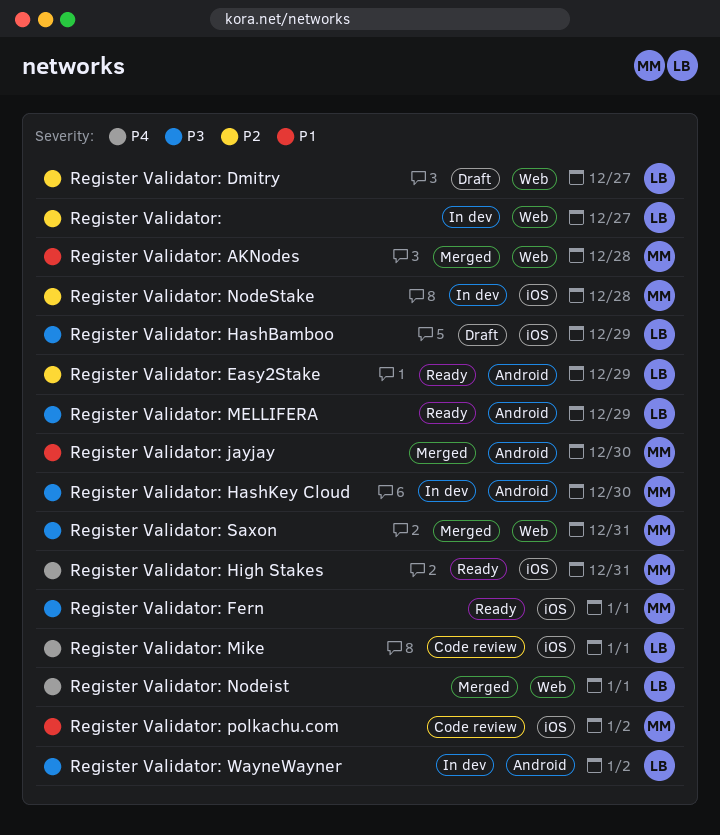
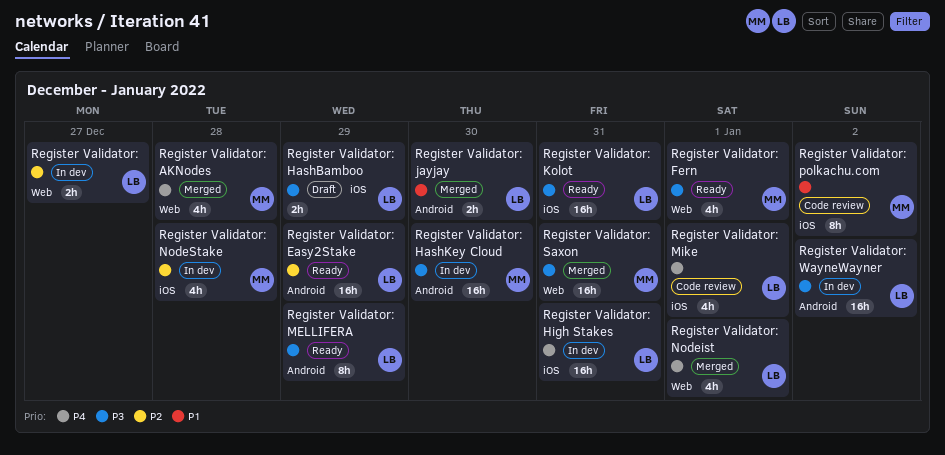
Register Validator: AKNodes, priority: P1 -> P4
Register Validator: Dmitry: present -> none
Register Validator: Fern, label: iOS -> Web
Register Validator: High Stakes, status: Ready -> In dev
Register Validator: High Stakes, owner: MM -> LB
Register Validator: jayjay, owner: MM -> LB
Register Validator: Kolot: none -> present

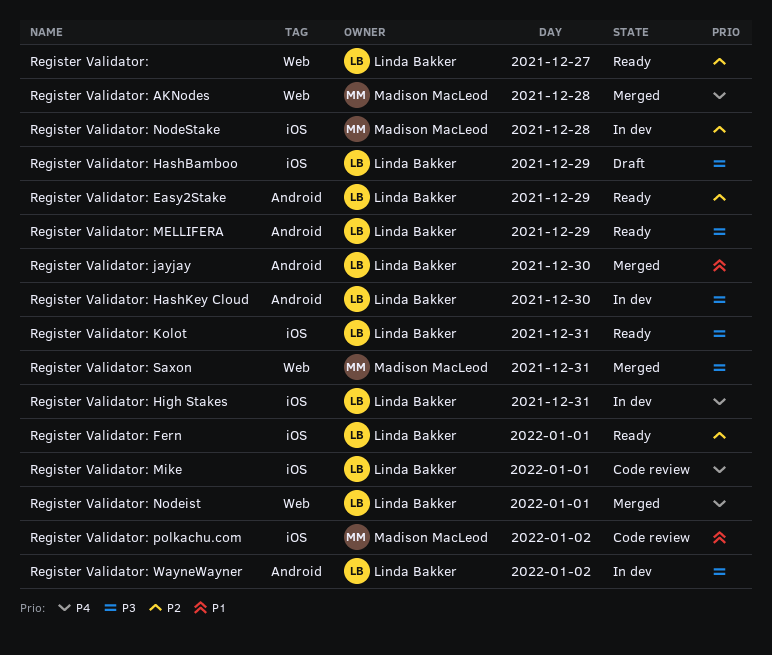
Register Validator:, status: In dev -> Ready
Register Validator: Fern, owner: Madison MacLeod -> Linda Bakker
Register Validator: Fern, priority: P3 -> P2
Register Validator: Fern, label: Web -> iOS
Register Validator: HashKey Cloud, owner: Madison MacLeod -> Linda Bakker

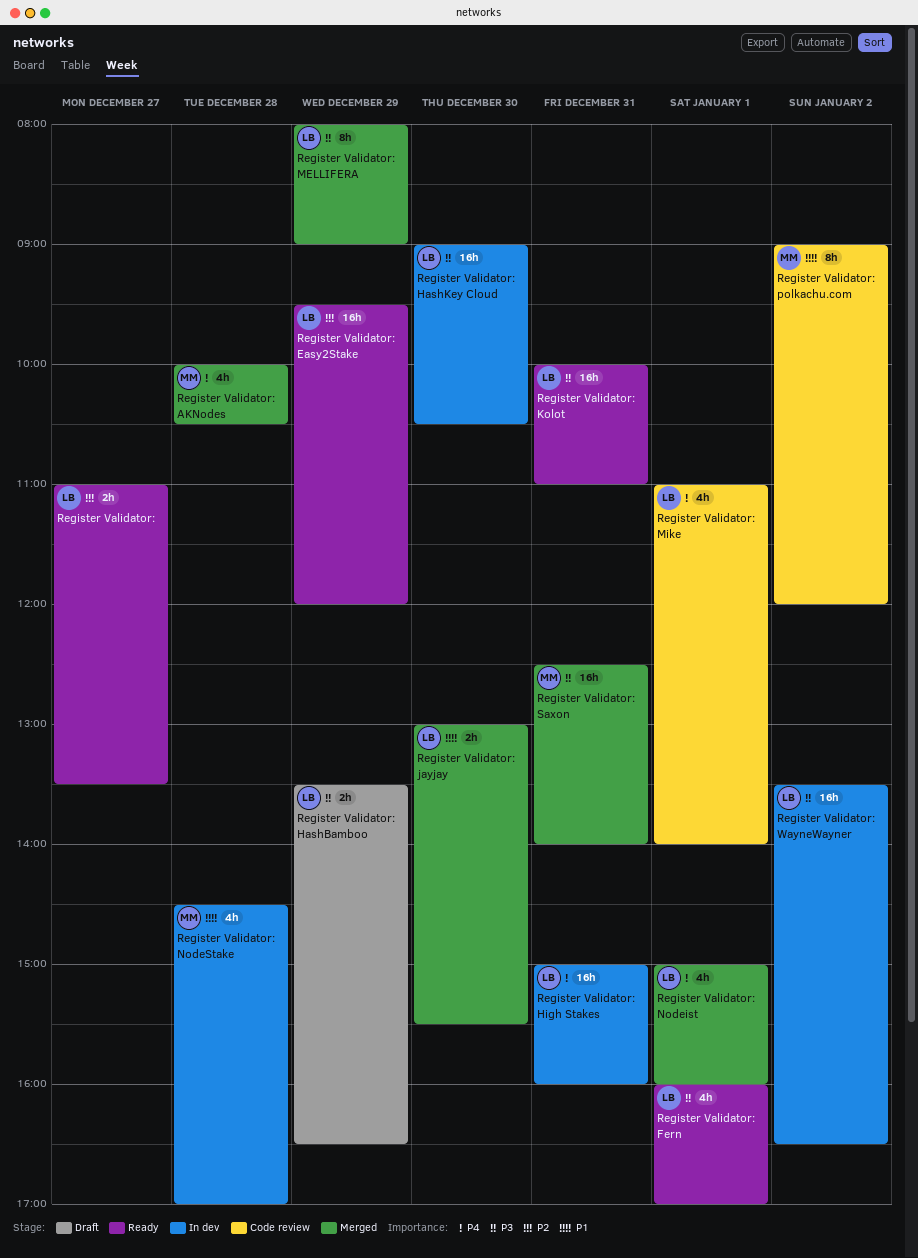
Register Validator: Fern, priority: P2 -> P3
Register Validator: MELLIFERA, status: Ready -> Merged
Register Validator: NodeStake, priority: P2 -> P1

